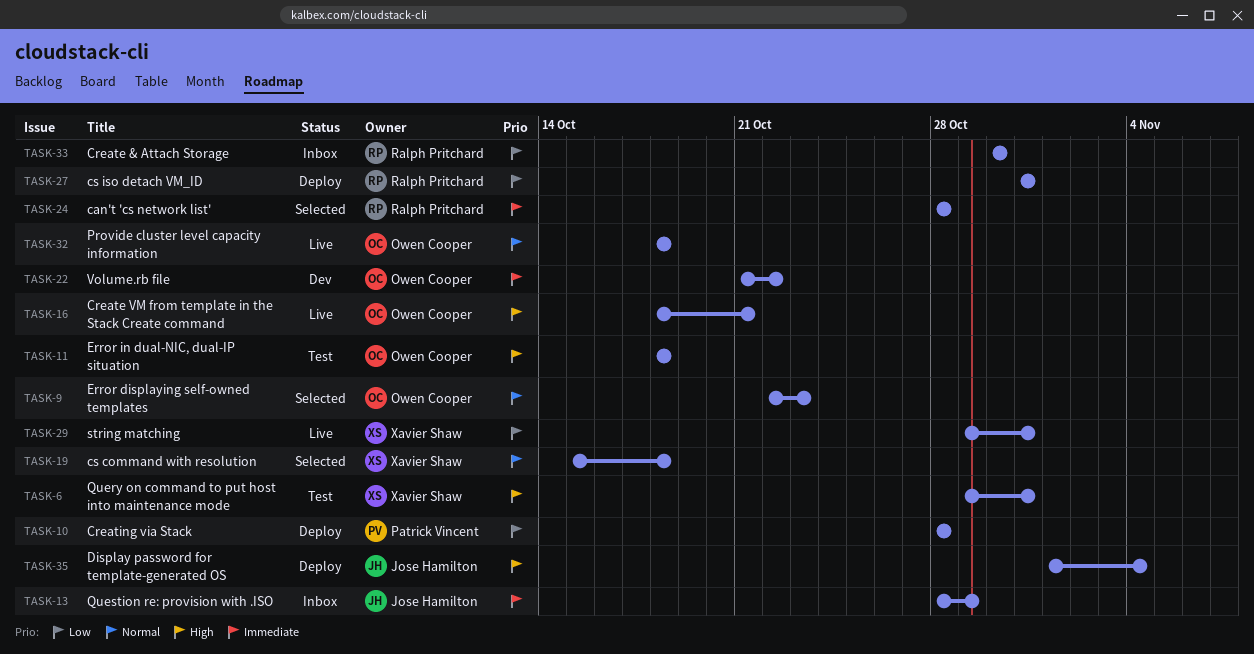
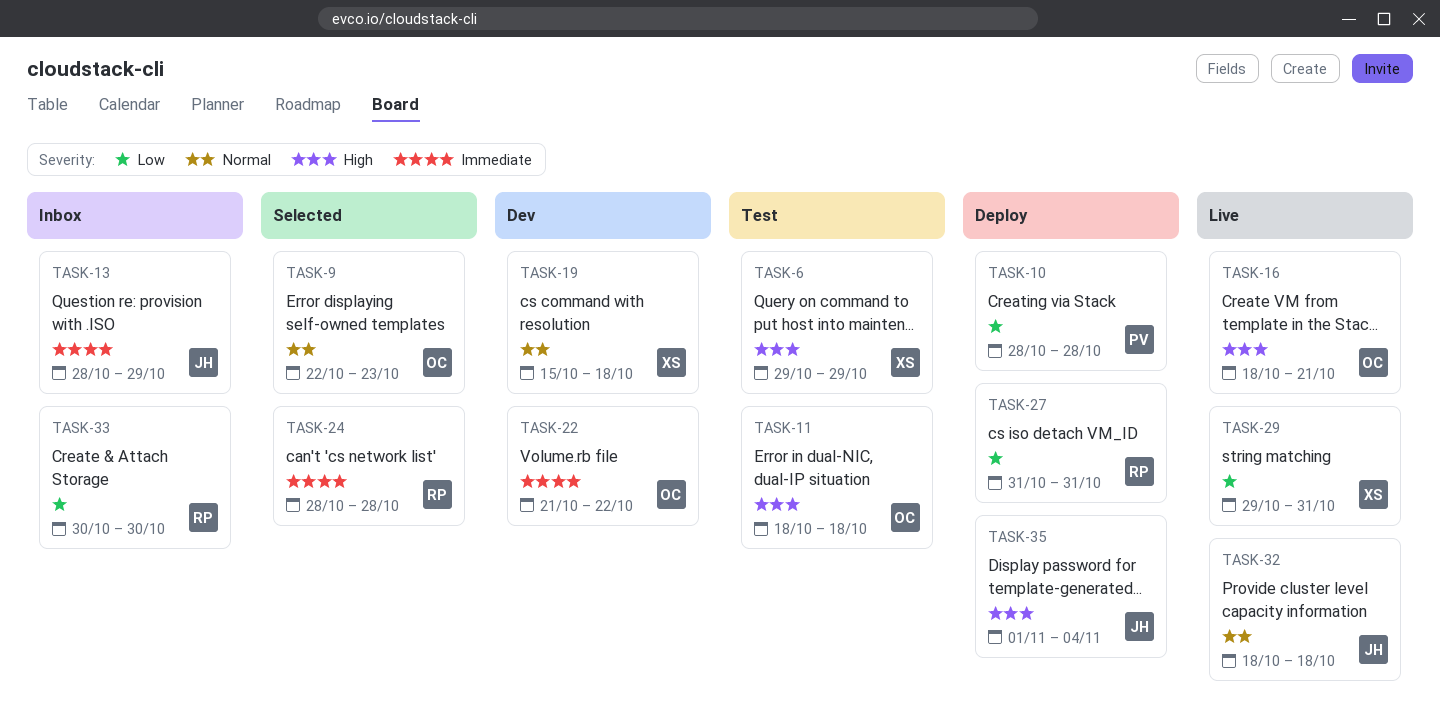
TASK-6, due: Oct 31 -> Oct 29
TASK-19, status: Selected -> Dev
TASK-32, owner: Owen Cooper -> Jose Hamilton

